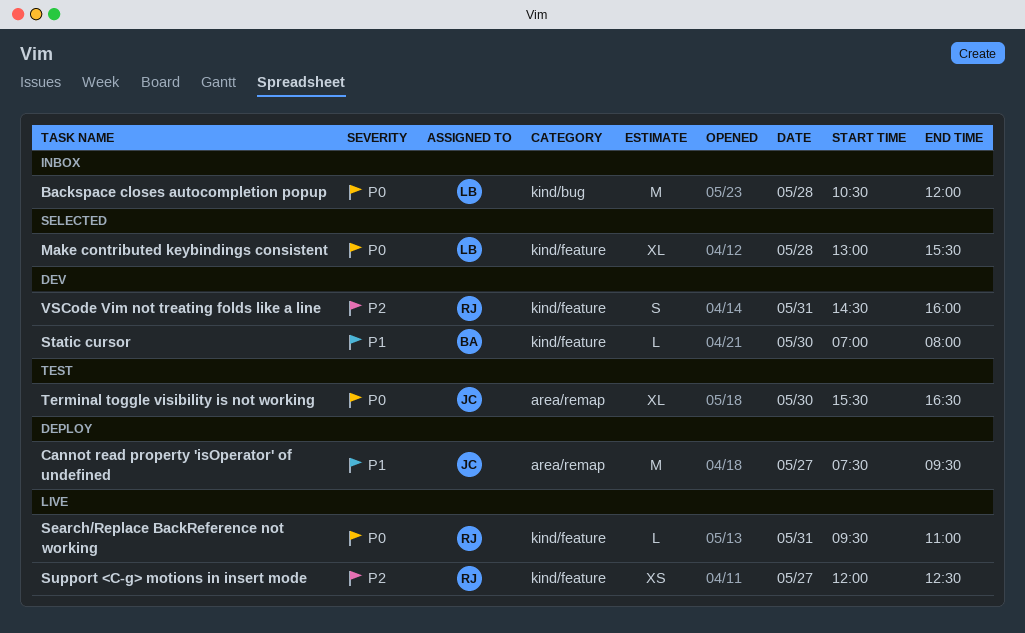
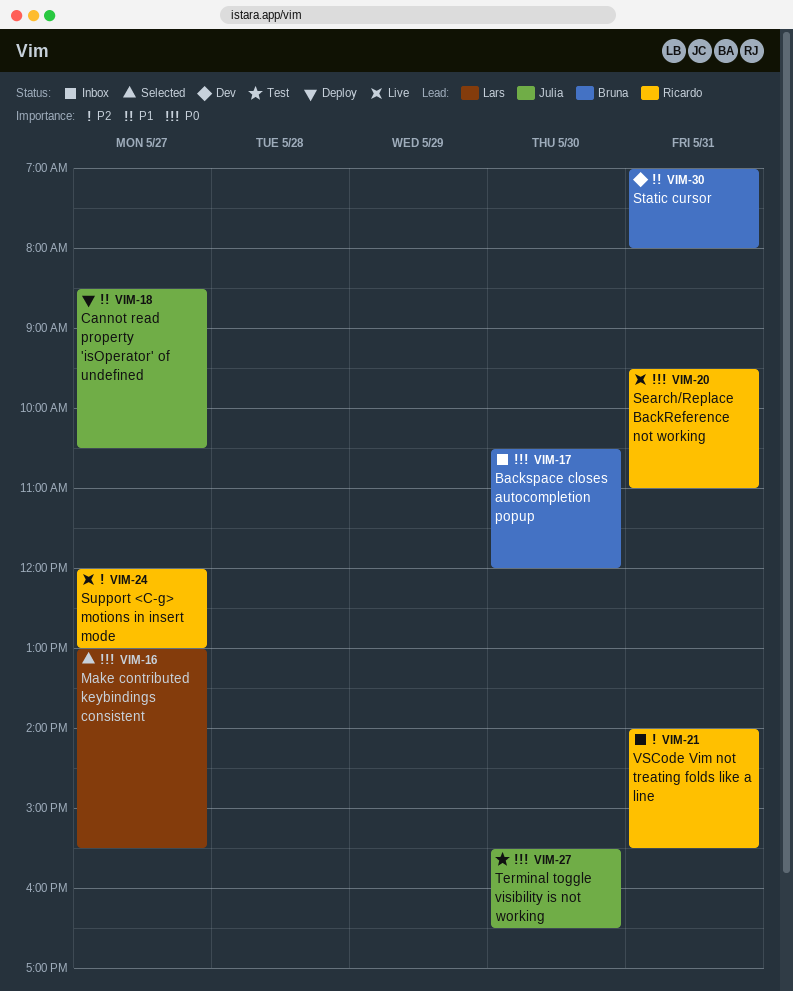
Backspace closes autocompletion popup, owner: Lars -> Bruna
Backspace closes autocompletion popup, day: May 28 -> May 30
Cannot read property 'isOperator' of undefined, begins: 07:30 -> 08:30
Cannot read property 'isOperator' of undefined, ends: 09:30 -> 10:30
Make contributed keybindings consistent, day: May 28 -> May 27
Static cursor, day: May 30 -> May 31
Support <C-g> motions in insert mode, ends: 12:30 -> 13:00
VSCode Vim not treating folds like a line, status: Dev -> Inbox
VSCode Vim not treating folds like a line, begins: 14:30 -> 14:00
VSCode Vim not treating folds like a line, ends: 16:00 -> 15:30

